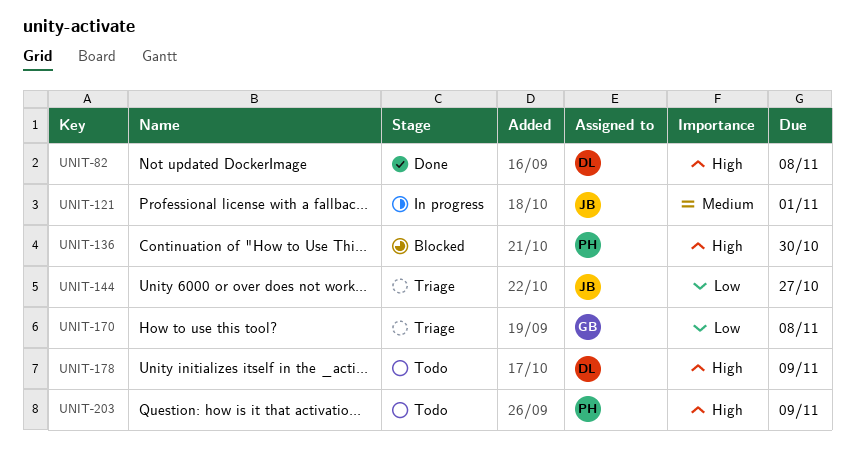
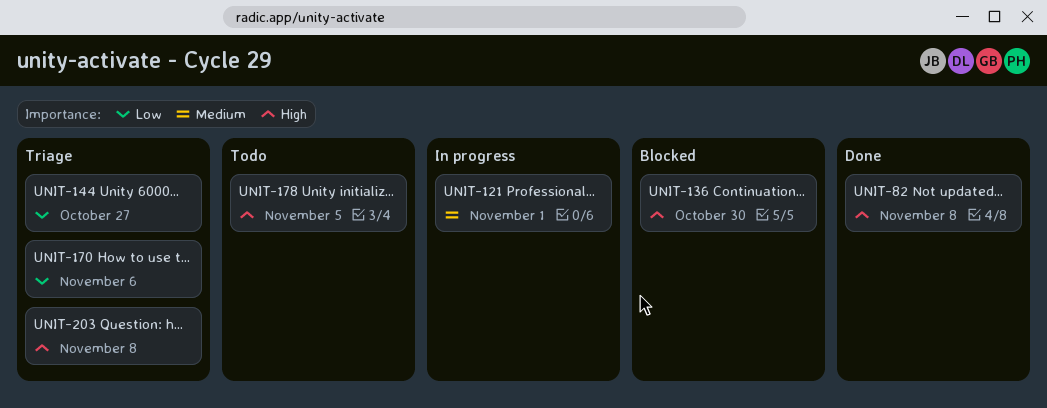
UNIT-170, due: Nov 8 -> Nov 6
UNIT-178, due: Nov 9 -> Nov 5
UNIT-203, status: Todo -> Triage
UNIT-203, due: Nov 9 -> Nov 8

